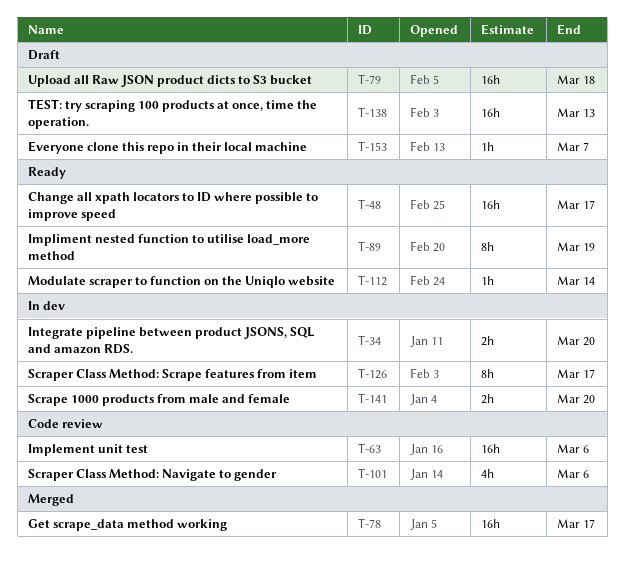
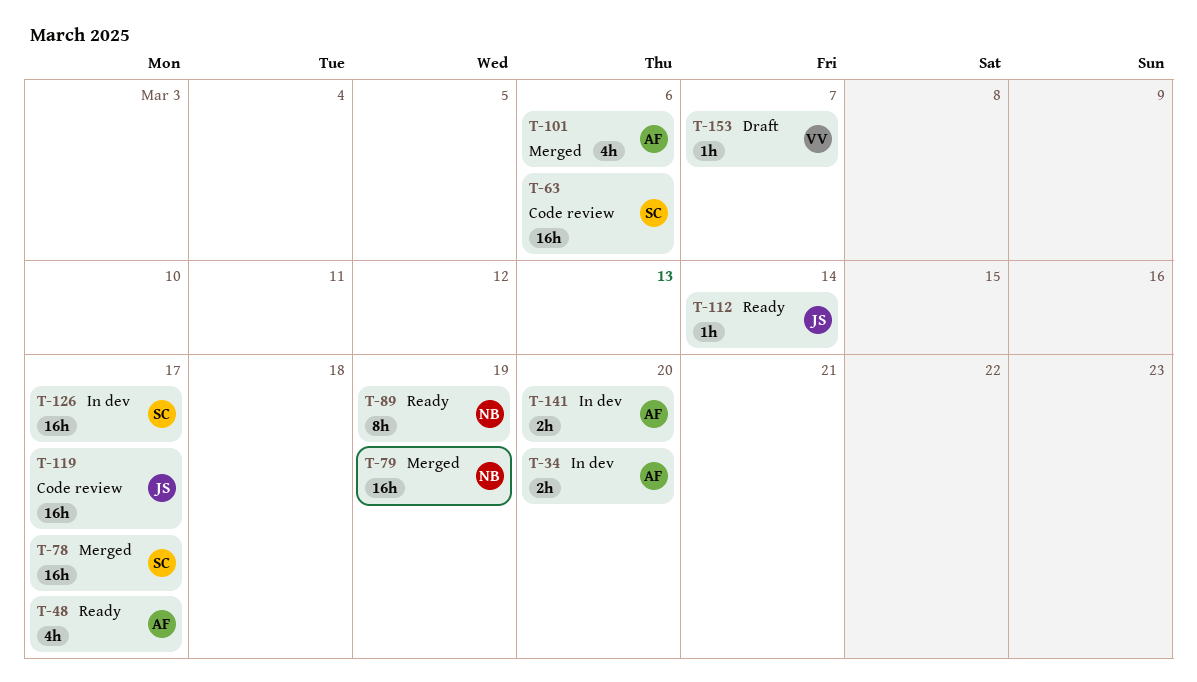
T-48, estimate: 16h -> 4h
T-79, status: Draft -> Merged
T-79, due: Mar 18 -> Mar 19
T-101, status: Code review -> Merged
T-119: none -> present
T-126, estimate: 8h -> 16h
T-138: present -> none

